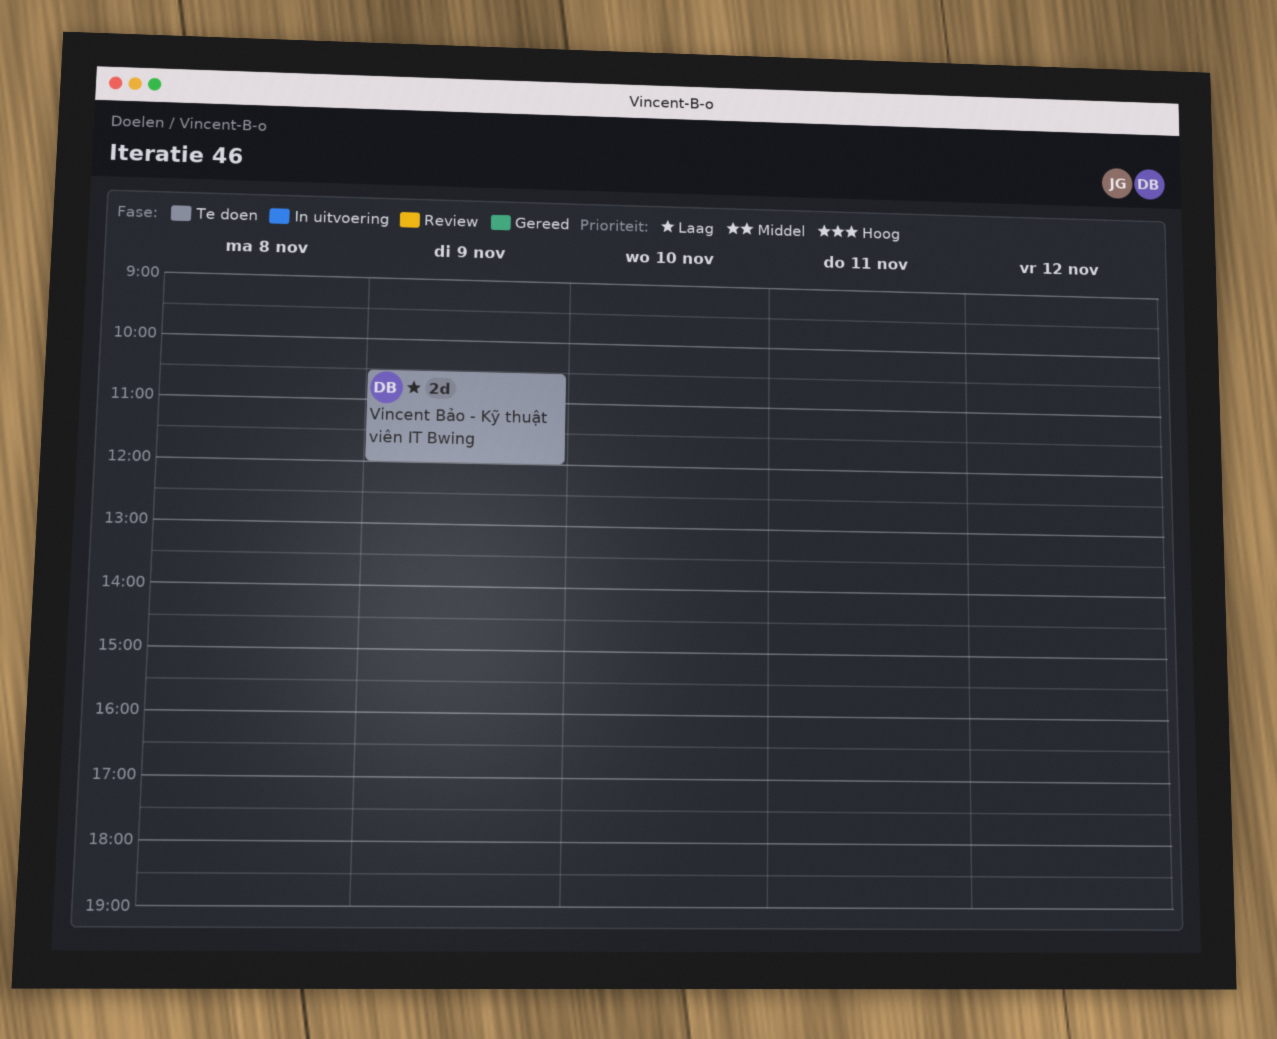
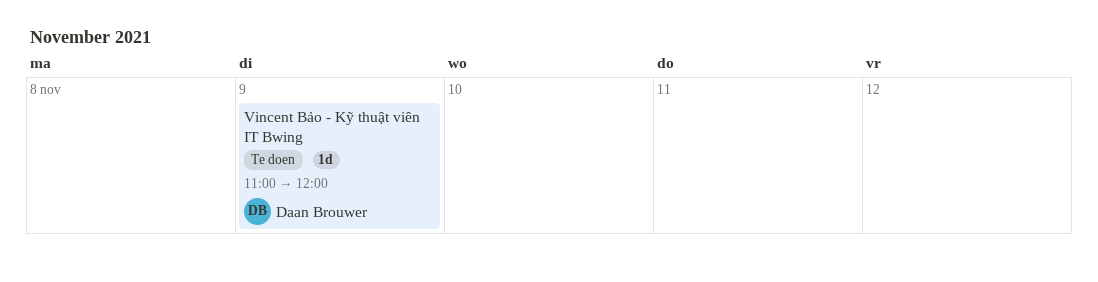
Vincent Bảo - Kỹ thuật viên IT Bwing, estimate: 2d -> 1d
Vincent Bảo - Kỹ thuật viên IT Bwing, begins: 10:30 -> 11:00

